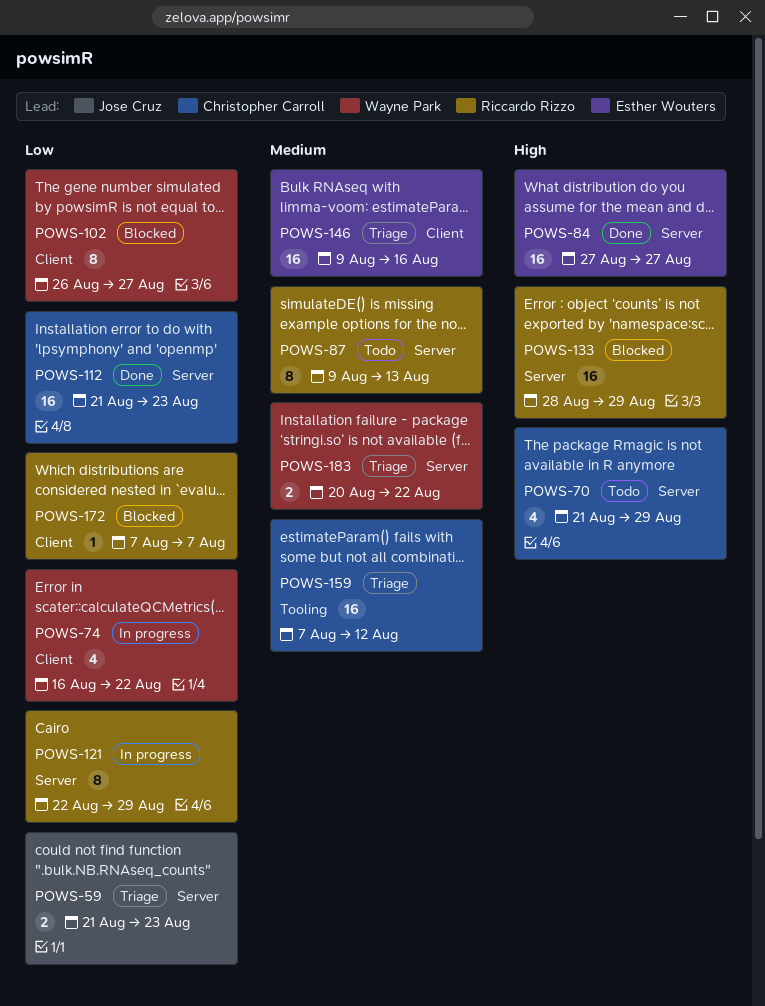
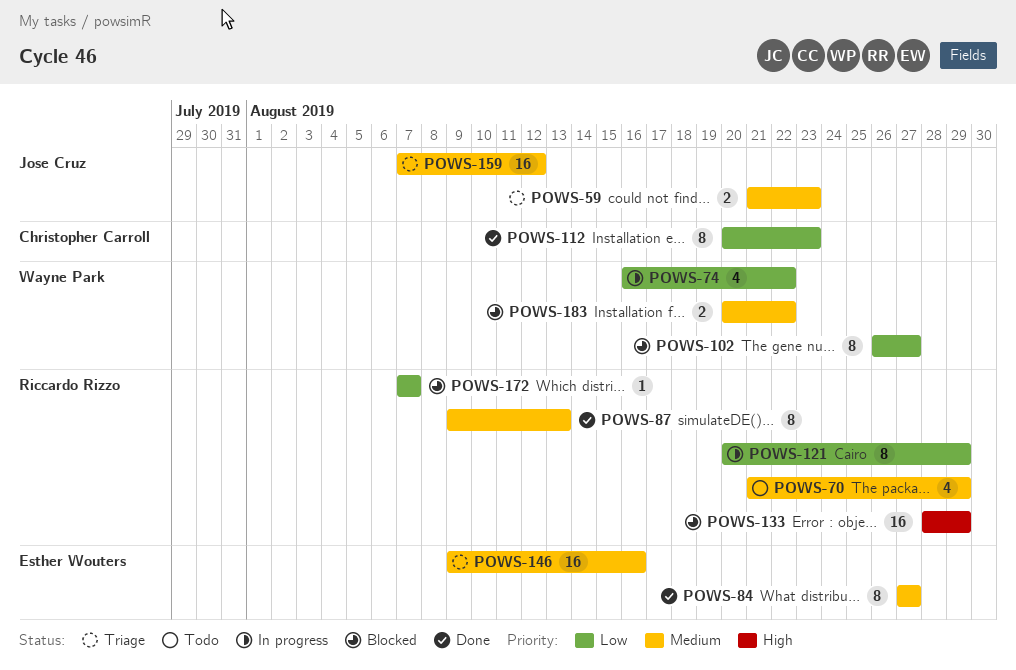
POWS-59, priority: Low -> Medium
POWS-70, owner: Christopher Carroll -> Riccardo Rizzo
POWS-70, priority: High -> Medium
POWS-84, priority: High -> Medium
POWS-84, estimate: 16 -> 8
POWS-87, status: Todo -> Done
POWS-112, estimate: 16 -> 8
POWS-112, start: Aug 21 -> Aug 20
POWS-121, start: Aug 22 -> Aug 20
POWS-159, owner: Christopher Carroll -> Jose Cruz
POWS-183, status: Triage -> Blocked

